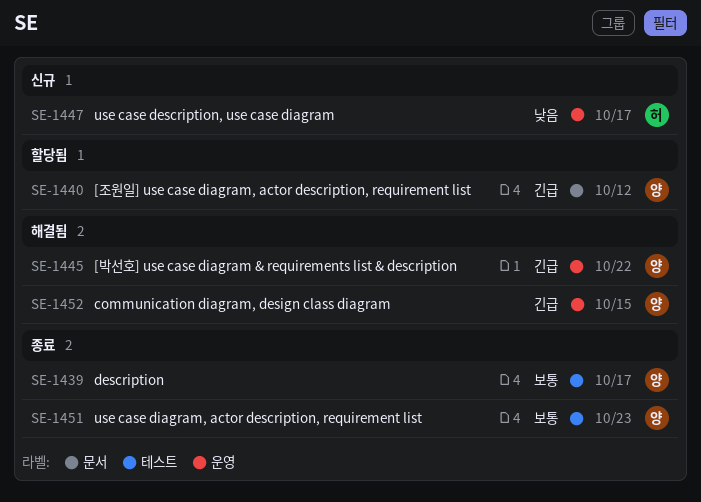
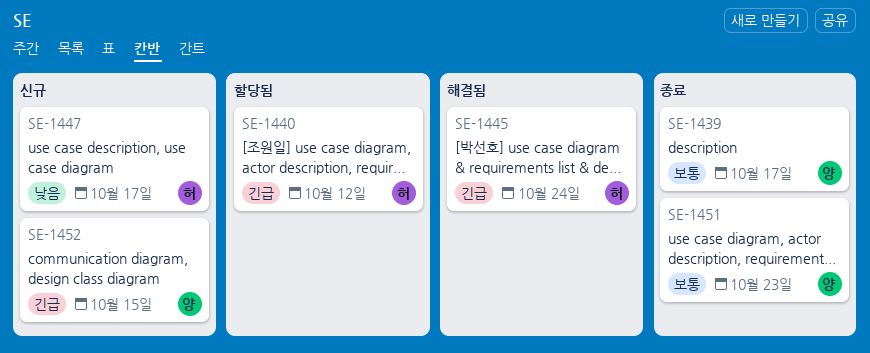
SE-1440, owner: 양 -> 허
SE-1445, owner: 양 -> 허
SE-1445, due: Oct 22 -> Oct 24
SE-1452, status: 해결됨 -> 신규

